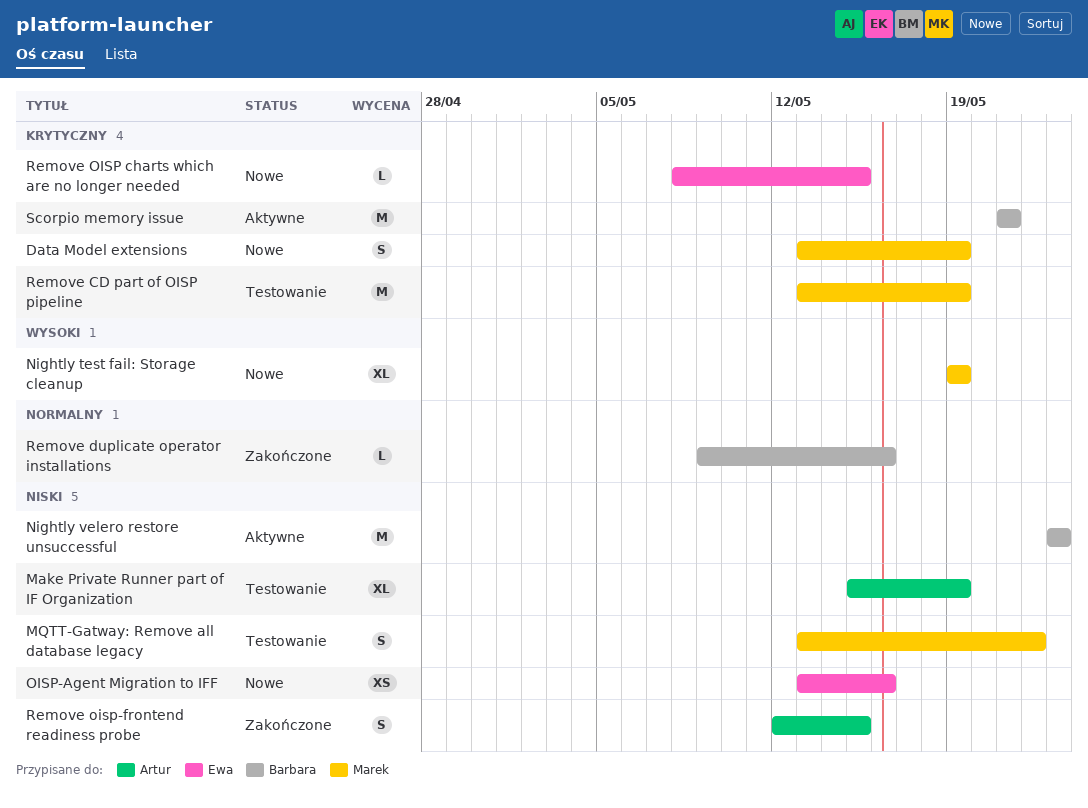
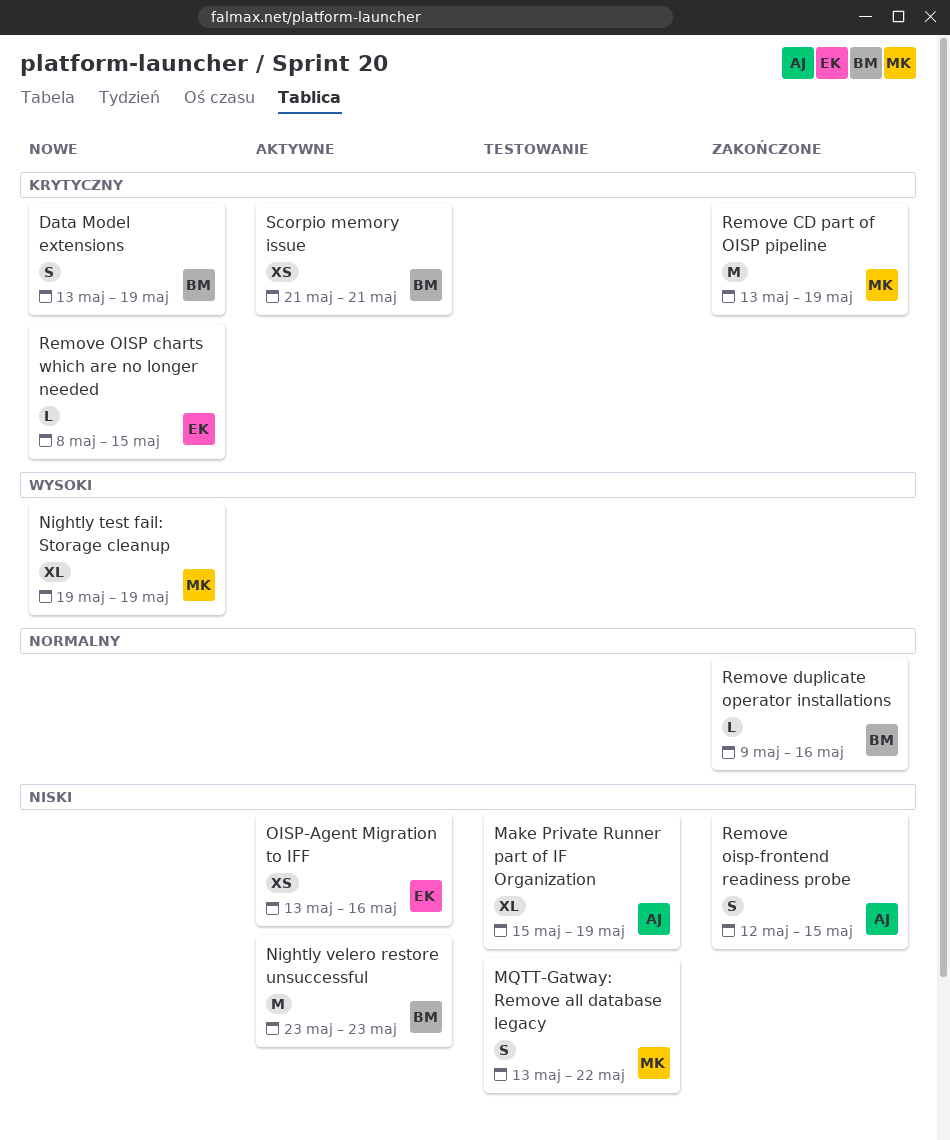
Data Model extensions, owner: Marek -> Barbara
OISP-Agent Migration to IFF, status: Nowe -> Aktywne
Remove CD part of OISP pipeline, status: Testowanie -> Zakończone
Scorpio memory issue, estimate: M -> XS

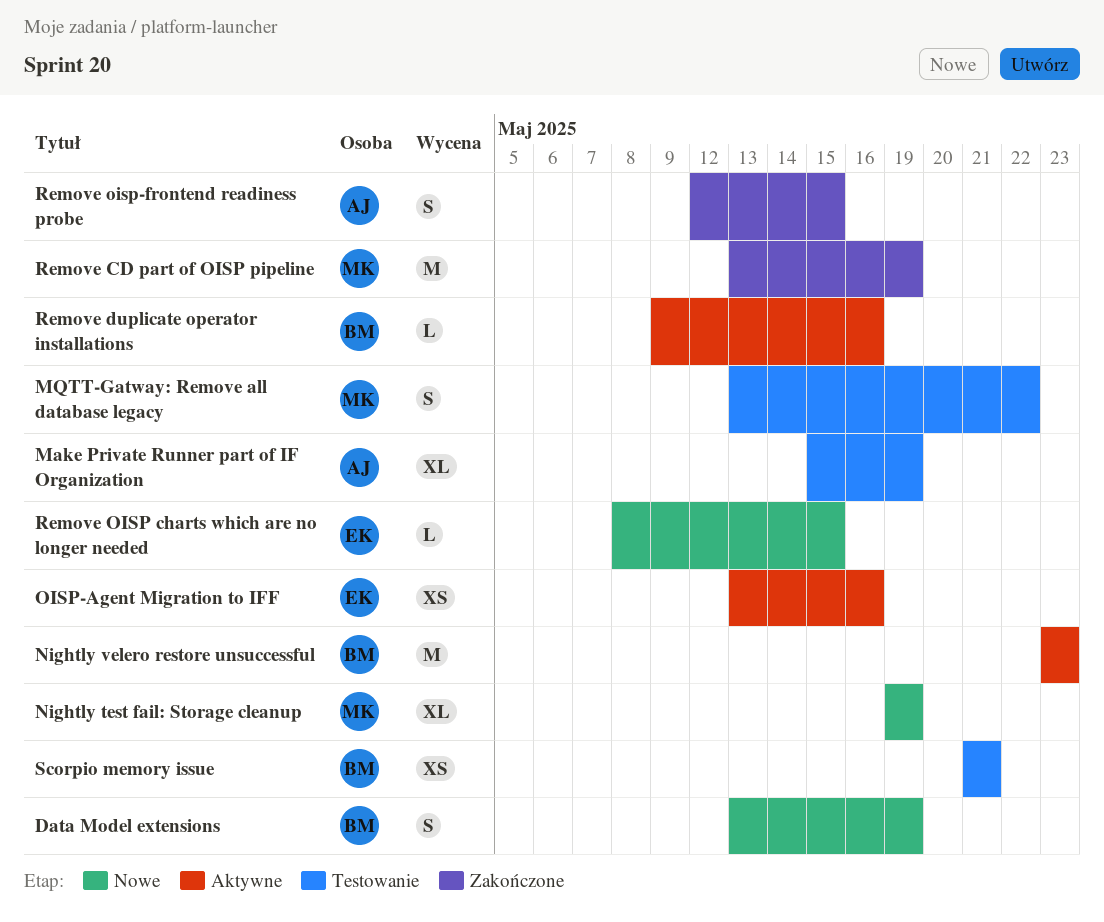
Remove duplicate operator installations, status: Zakończone -> Aktywne
Scorpio memory issue, status: Aktywne -> Testowanie

